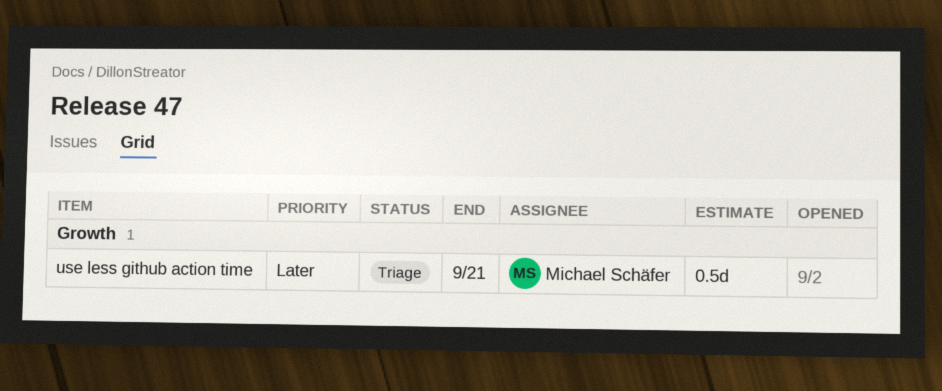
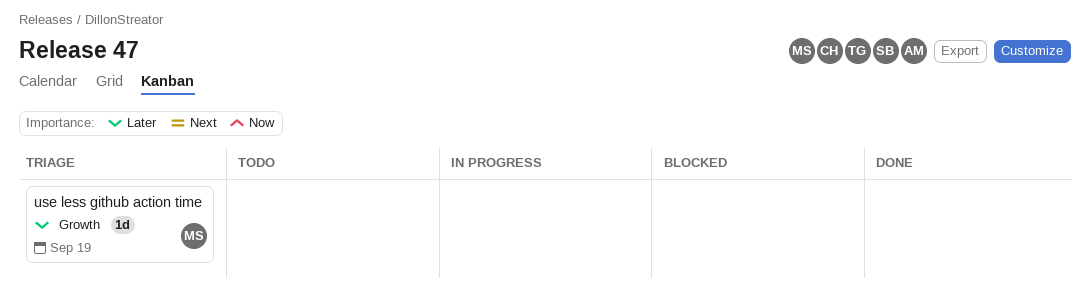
use less github action time, estimate: 0.5d -> 1d
use less github action time, due: Sep 21 -> Sep 19

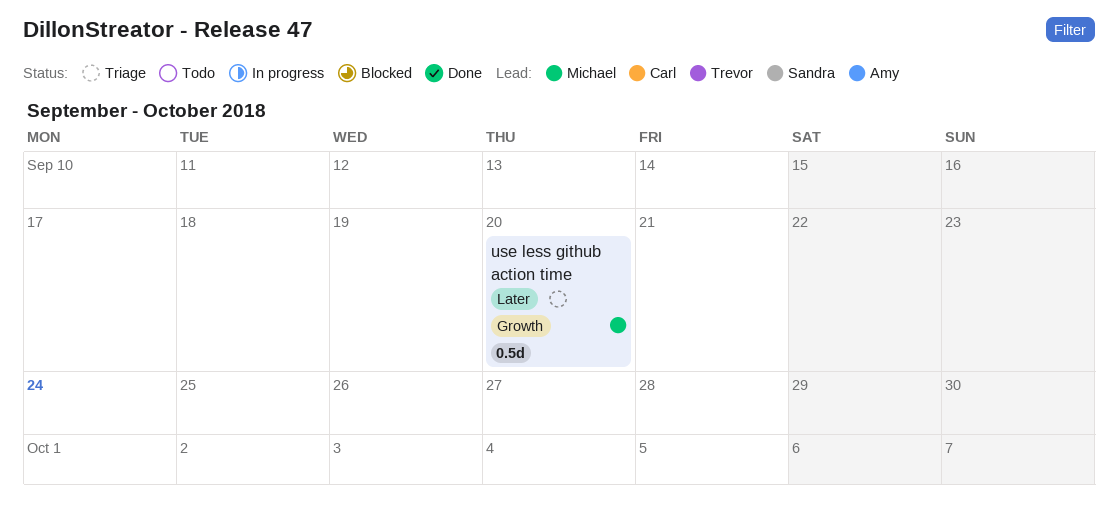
use less github action time, estimate: 1d -> 0.5d
use less github action time, due: Sep 19 -> Sep 20

